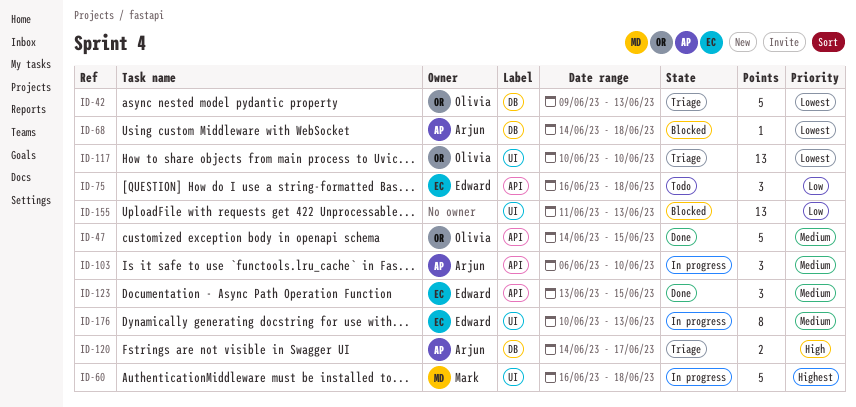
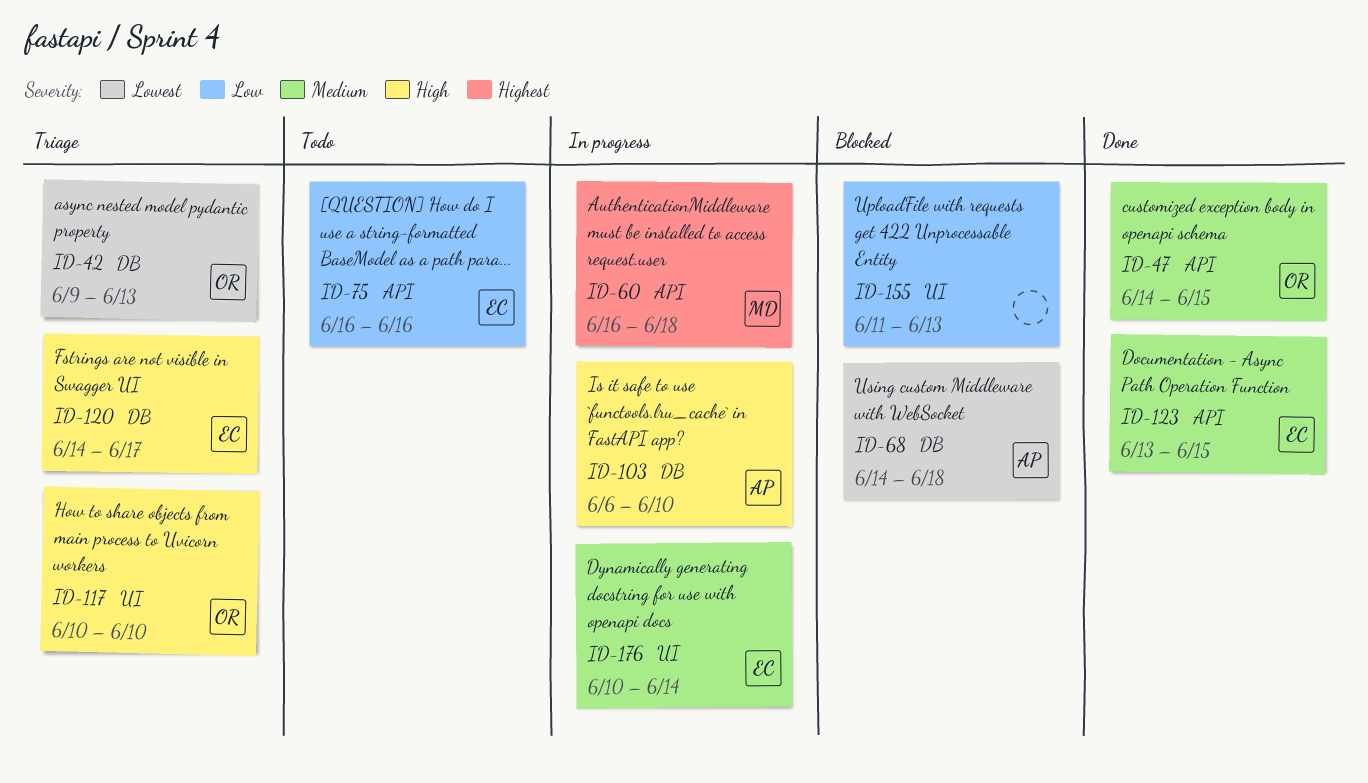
ID-60, label: UI -> API
ID-75, due: Jun 18 -> Jun 16
ID-103, priority: Medium -> High
ID-103, label: API -> DB
ID-117, priority: Lowest -> High
ID-120, owner: Arjun -> Edward
ID-176, due: Jun 13 -> Jun 14

